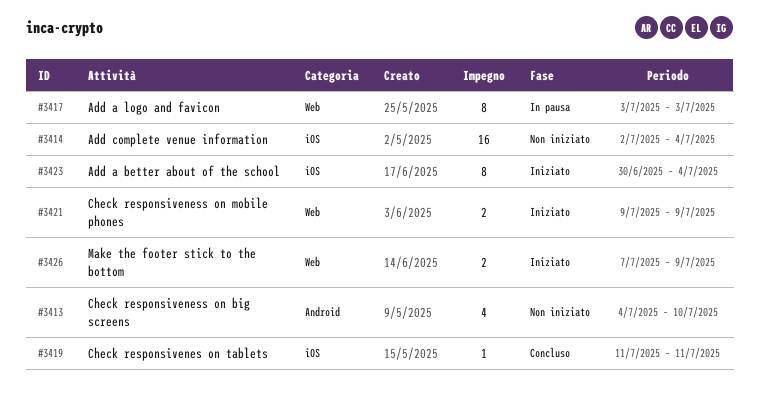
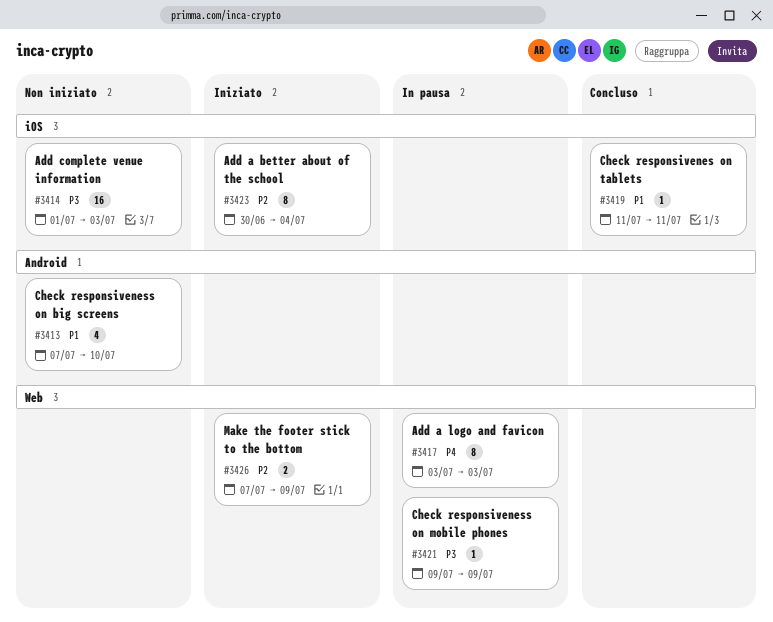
#3413, start: Jul 4 -> Jul 7
#3414, start: Jul 2 -> Jul 1
#3414, due: Jul 4 -> Jul 3
#3421, status: Iniziato -> In pausa
#3421, estimate: 2 -> 1

